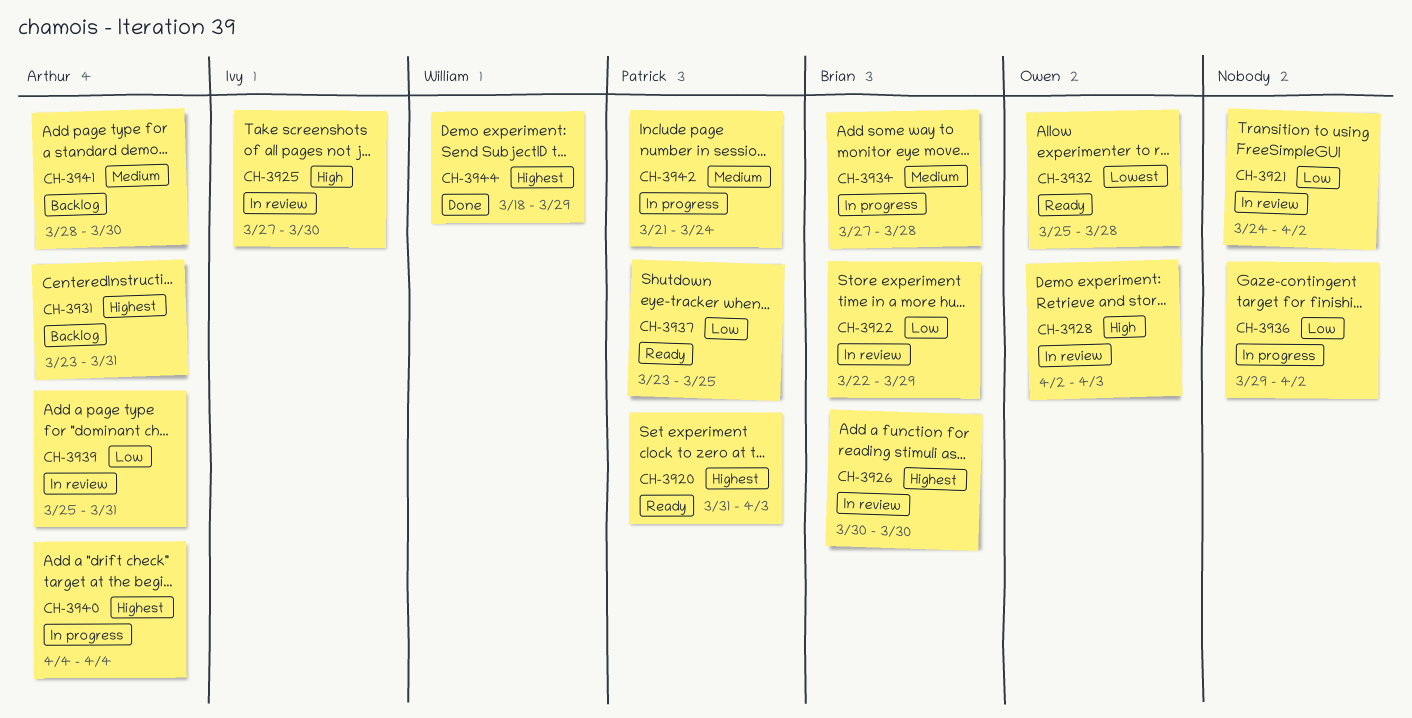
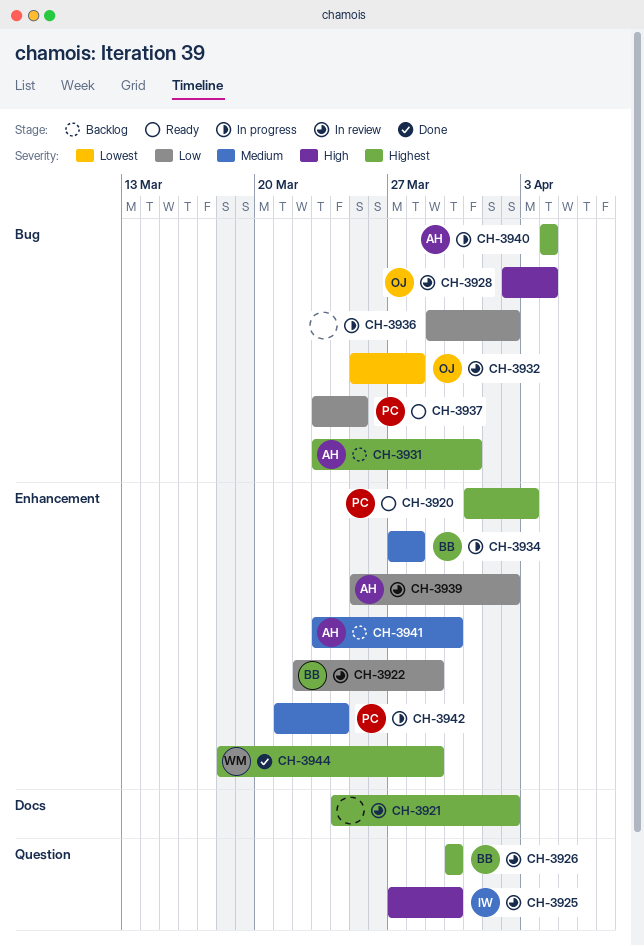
CH-3921, priority: Low -> Highest
CH-3928, due: Apr 3 -> Apr 4
CH-3932, status: Ready -> In review
CH-3939, due: Mar 31 -> Apr 2
CH-3941, start: Mar 28 -> Mar 23

